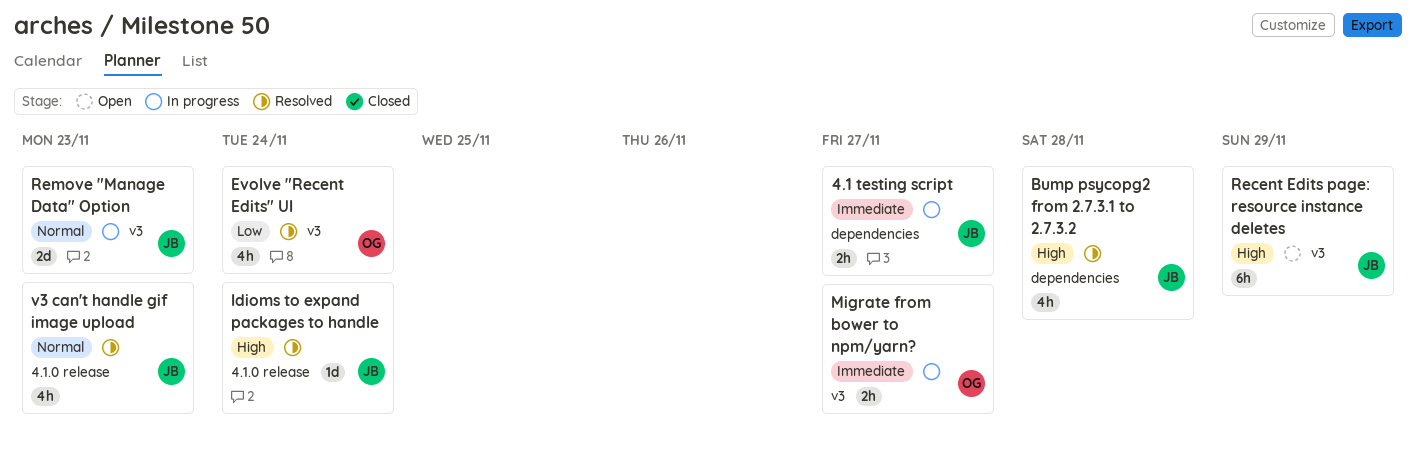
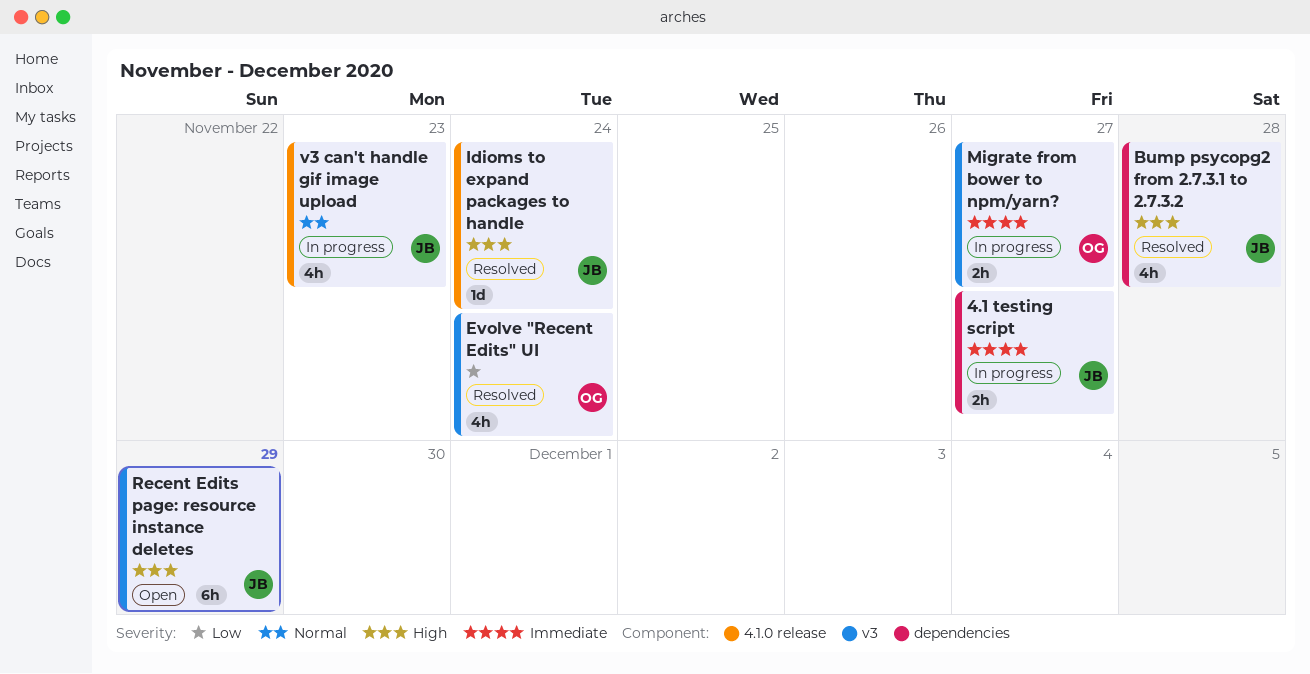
Remove "Manage Data" Option: present -> none
v3 can't handle gif image upload, status: Resolved -> In progress

